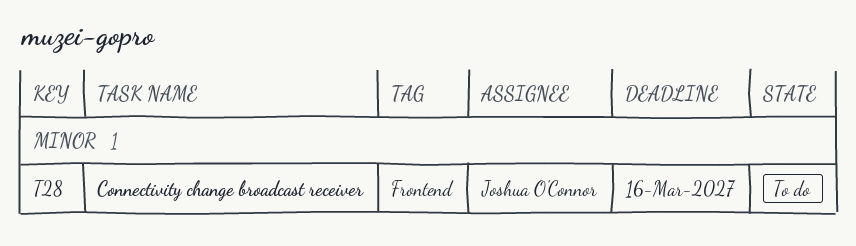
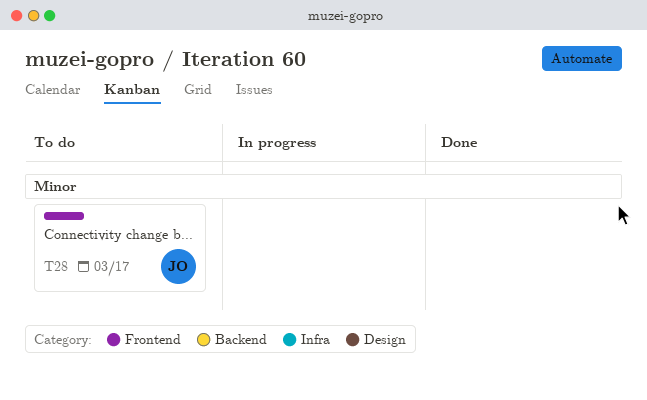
T28, due: Mar 16 -> Mar 17

